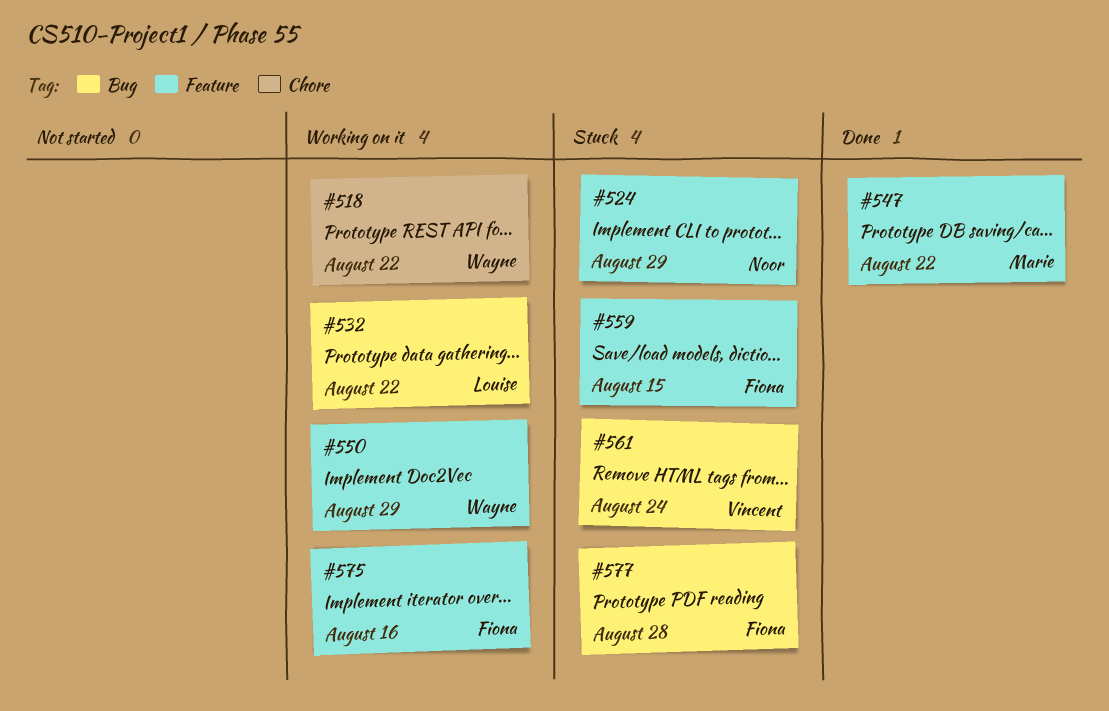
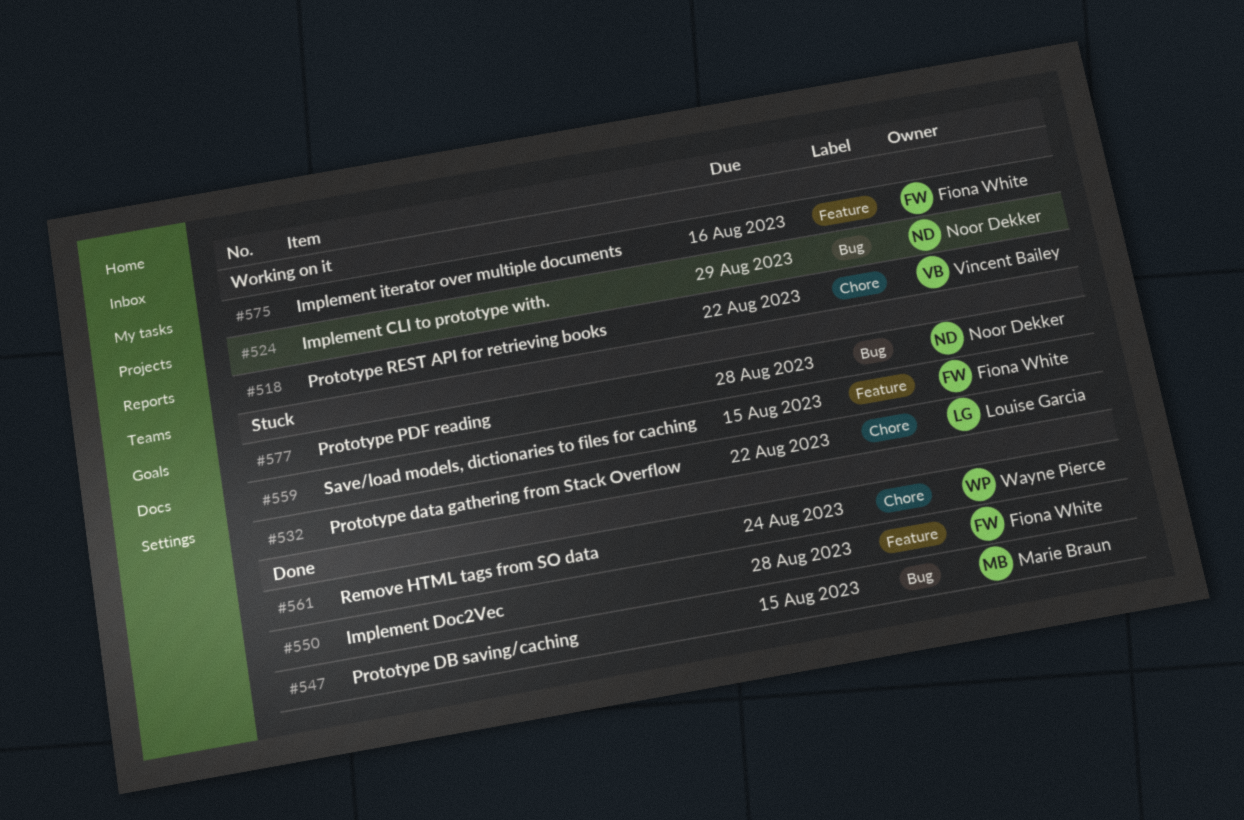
#518, owner: Wayne Pierce -> Vincent Bailey
#524, status: Stuck -> Working on it
#524, label: Feature -> Bug
#532, status: Working on it -> Stuck
#532, label: Bug -> Chore
#547, label: Feature -> Bug
#547, due: Aug 22 -> Aug 15
#550, status: Working on it -> Done
#550, owner: Wayne Pierce -> Fiona White
#550, due: Aug 29 -> Aug 28
#561, status: Stuck -> Done
#561, owner: Vincent Bailey -> Wayne Pierce
#561, label: Bug -> Chore
#577, owner: Fiona White -> Noor Dekker

